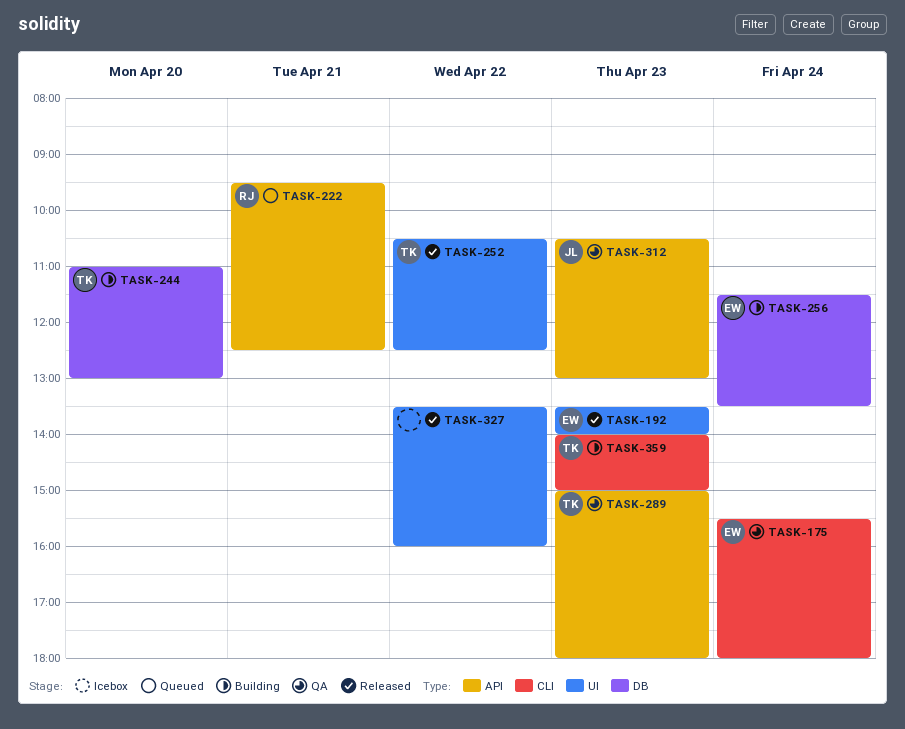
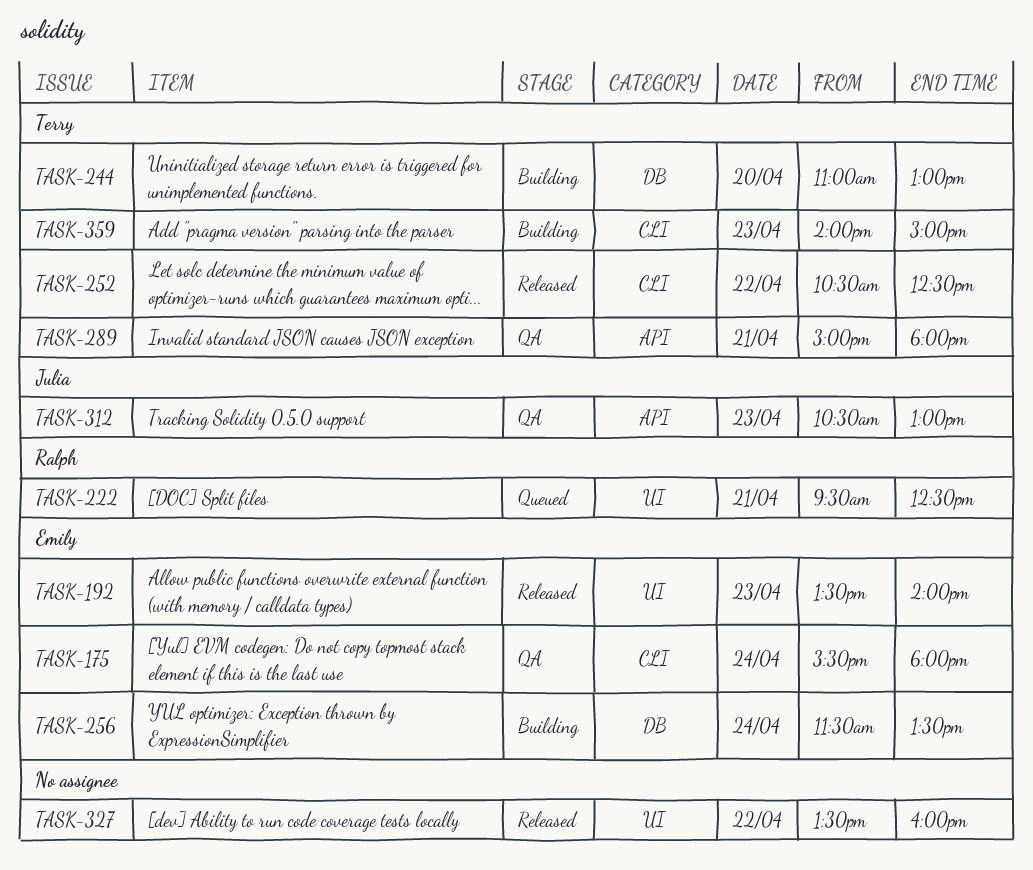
TASK-222, label: API -> UI
TASK-252, label: UI -> CLI
TASK-289, day: Apr 23 -> Apr 21

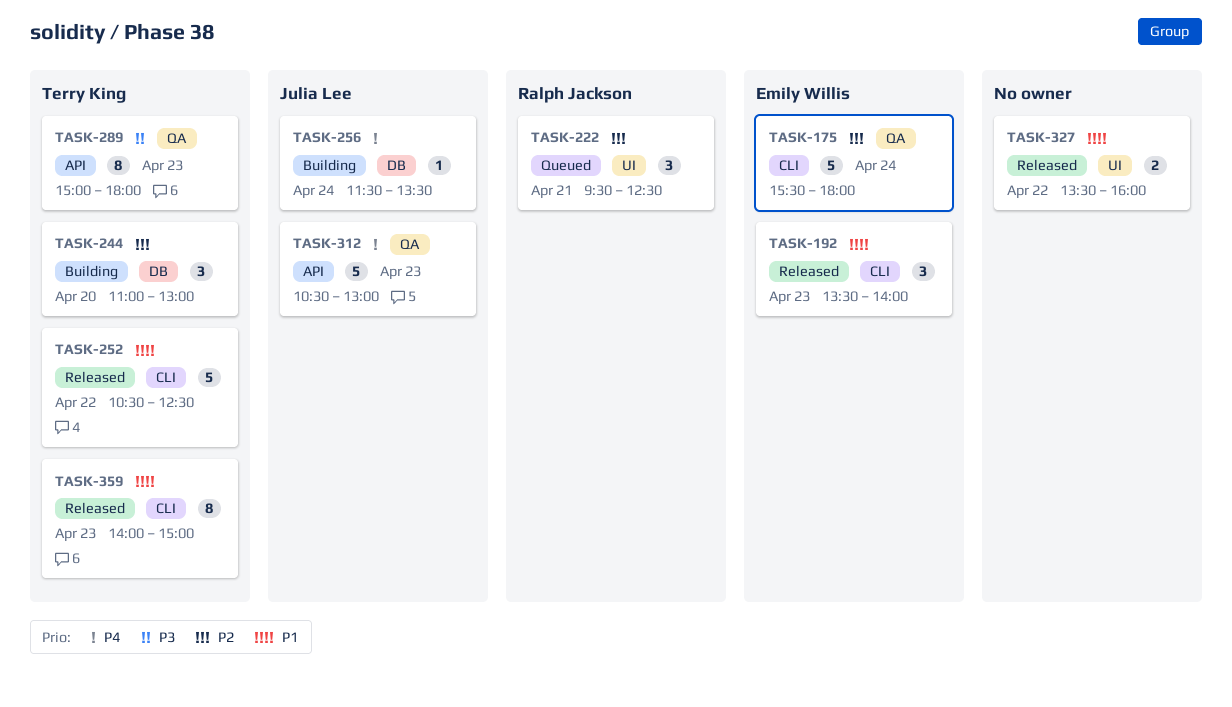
TASK-192, label: UI -> CLI
TASK-256, owner: Emily Willis -> Julia Lee
TASK-289, day: Apr 21 -> Apr 23
TASK-359, status: Building -> Released

